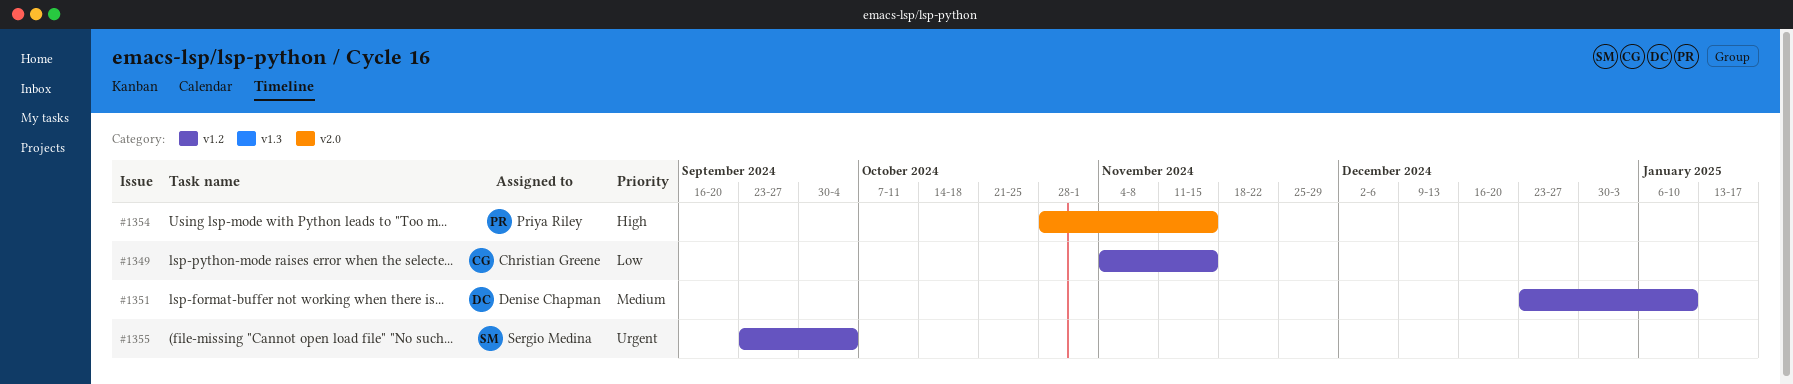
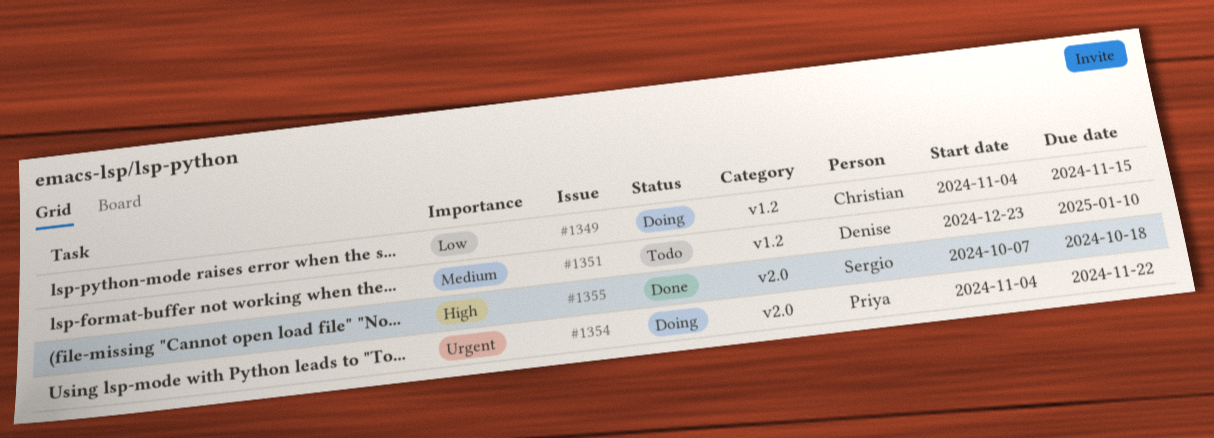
#1354, priority: High -> Urgent
#1354, start: Oct 28 -> Nov 4
#1354, due: Nov 15 -> Nov 22
#1355, priority: Urgent -> High
#1355, label: v1.2 -> v2.0
#1355, start: Sep 23 -> Oct 7
#1355, due: Oct 4 -> Oct 18

